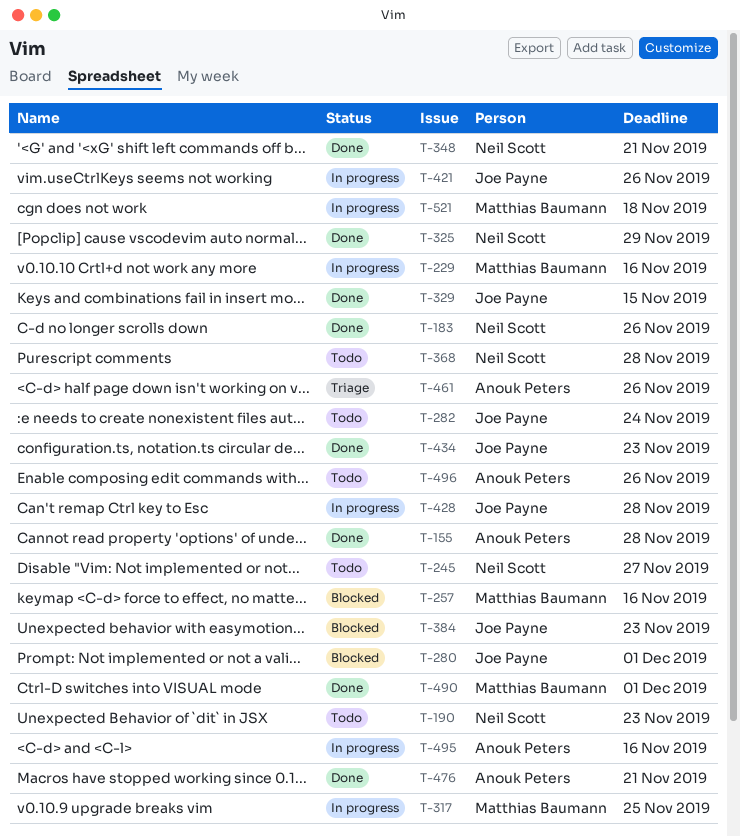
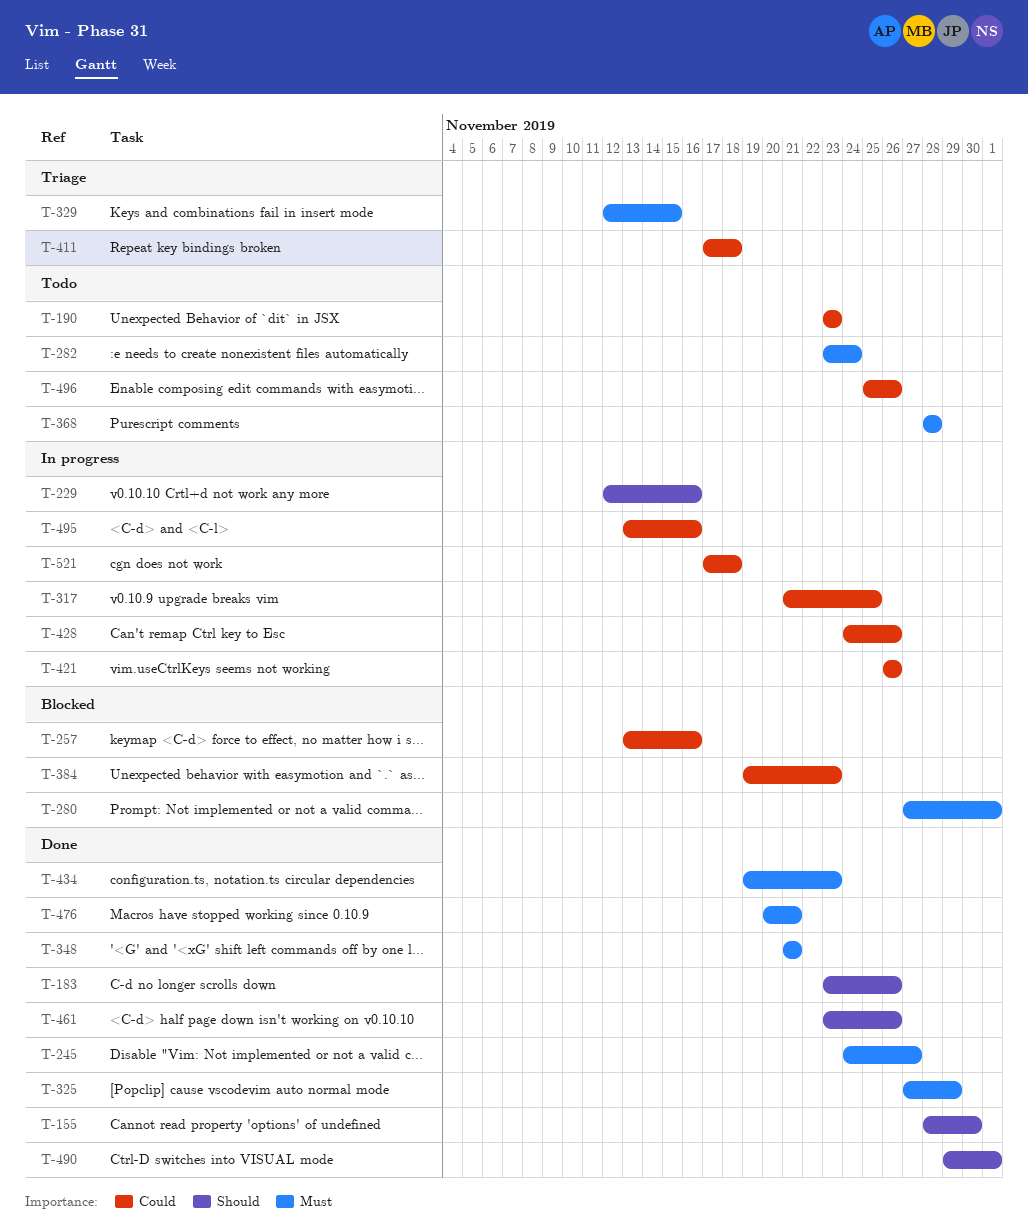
T-155, due: Nov 28 -> Nov 30
T-245, status: Todo -> Done
T-329, status: Done -> Triage
T-411: none -> present
T-428, due: Nov 28 -> Nov 26
T-461, status: Triage -> Done

